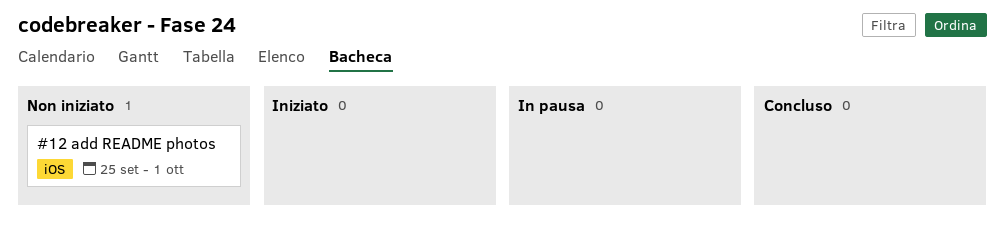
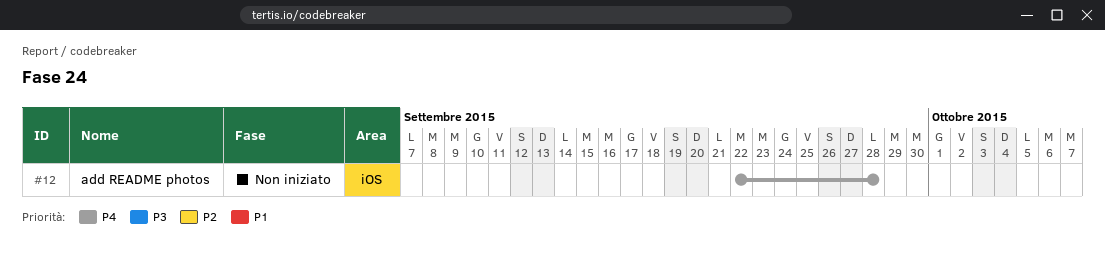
#12, start: Sep 25 -> Sep 22
#12, due: Oct 1 -> Sep 28

